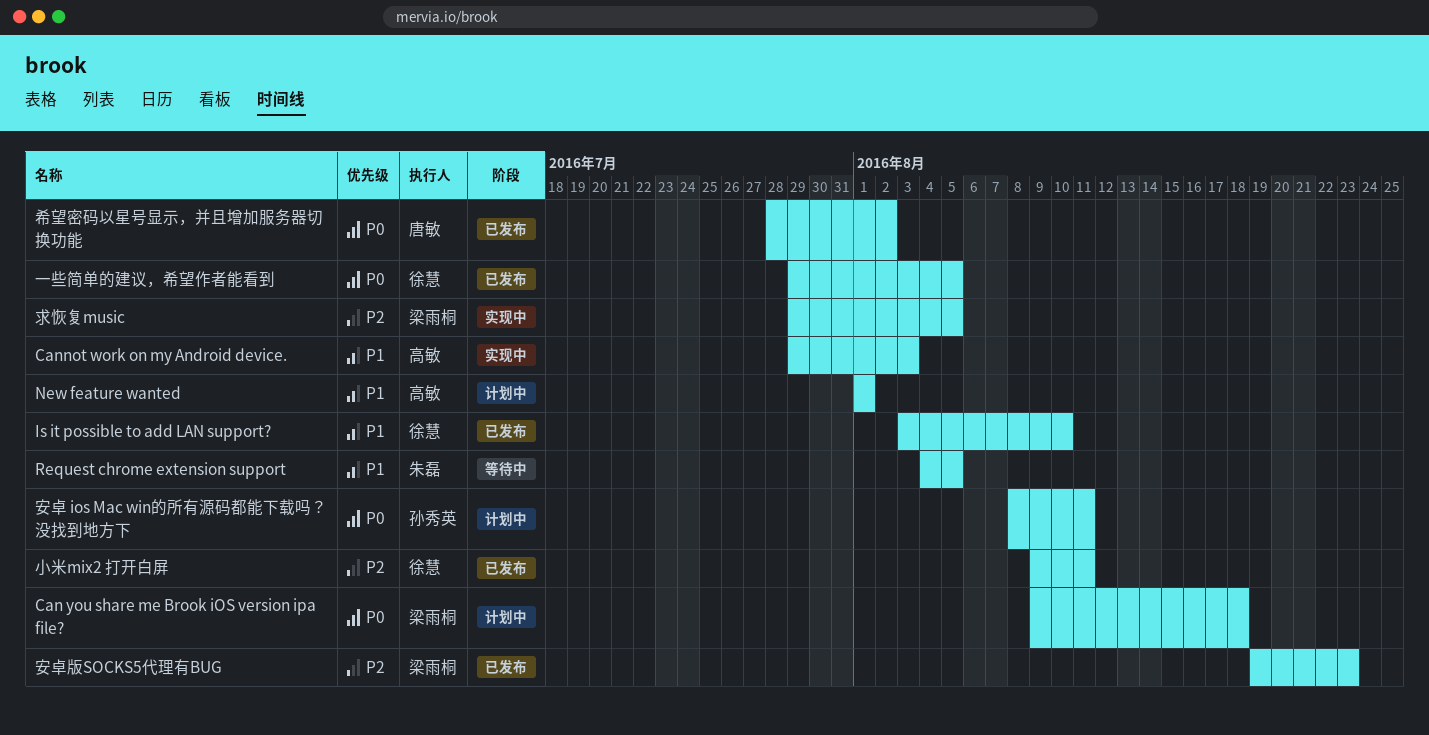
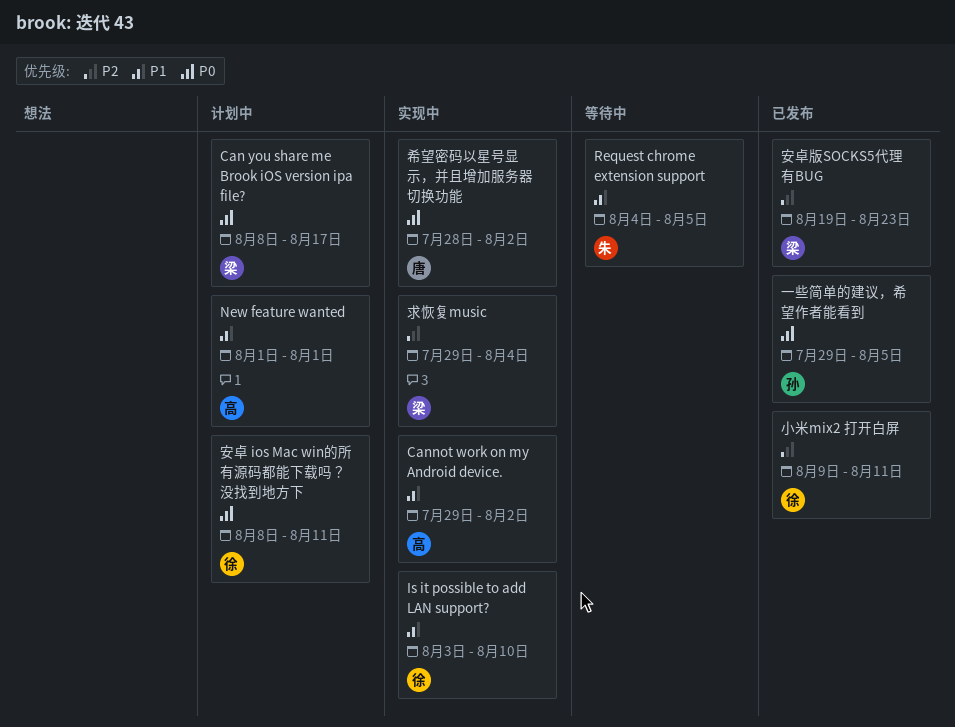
Can you share me Brook iOS version ipa file?, start: Aug 9 -> Aug 8
Can you share me Brook iOS version ipa file?, due: Aug 18 -> Aug 17
Cannot work on my Android device., due: Aug 3 -> Aug 2
Is it possible to add LAN support?, status: 已发布 -> 实现中
一些简单的建议，希望作者能看到, owner: 徐慧 -> 孙秀英
安卓 ios Mac win的所有源码都能下载吗？没找到地方下, owner: 孙秀英 -> 徐慧
希望密码以星号显示，并且增加服务器切换功能, status: 已发布 -> 实现中
求恢复music, due: Aug 5 -> Aug 4

